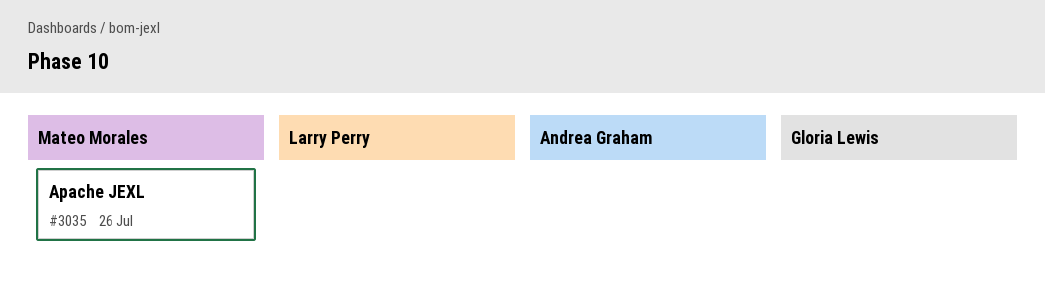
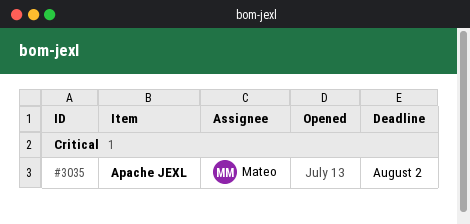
#3035, due: Jul 26 -> Aug 2

